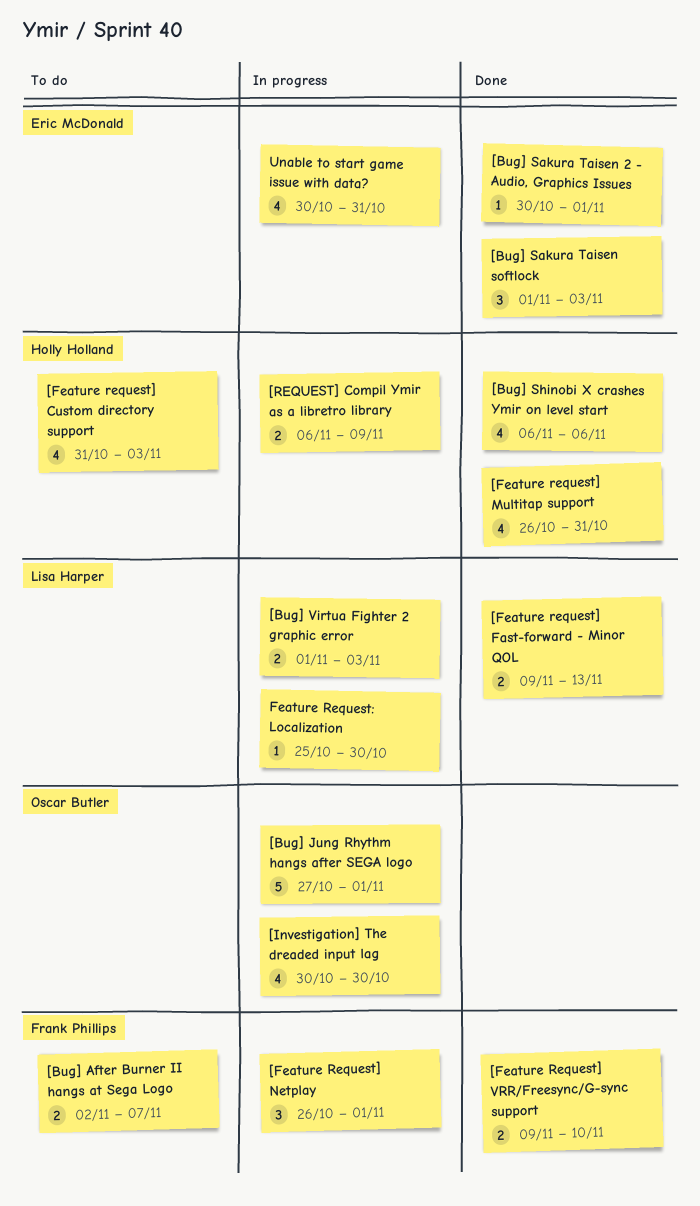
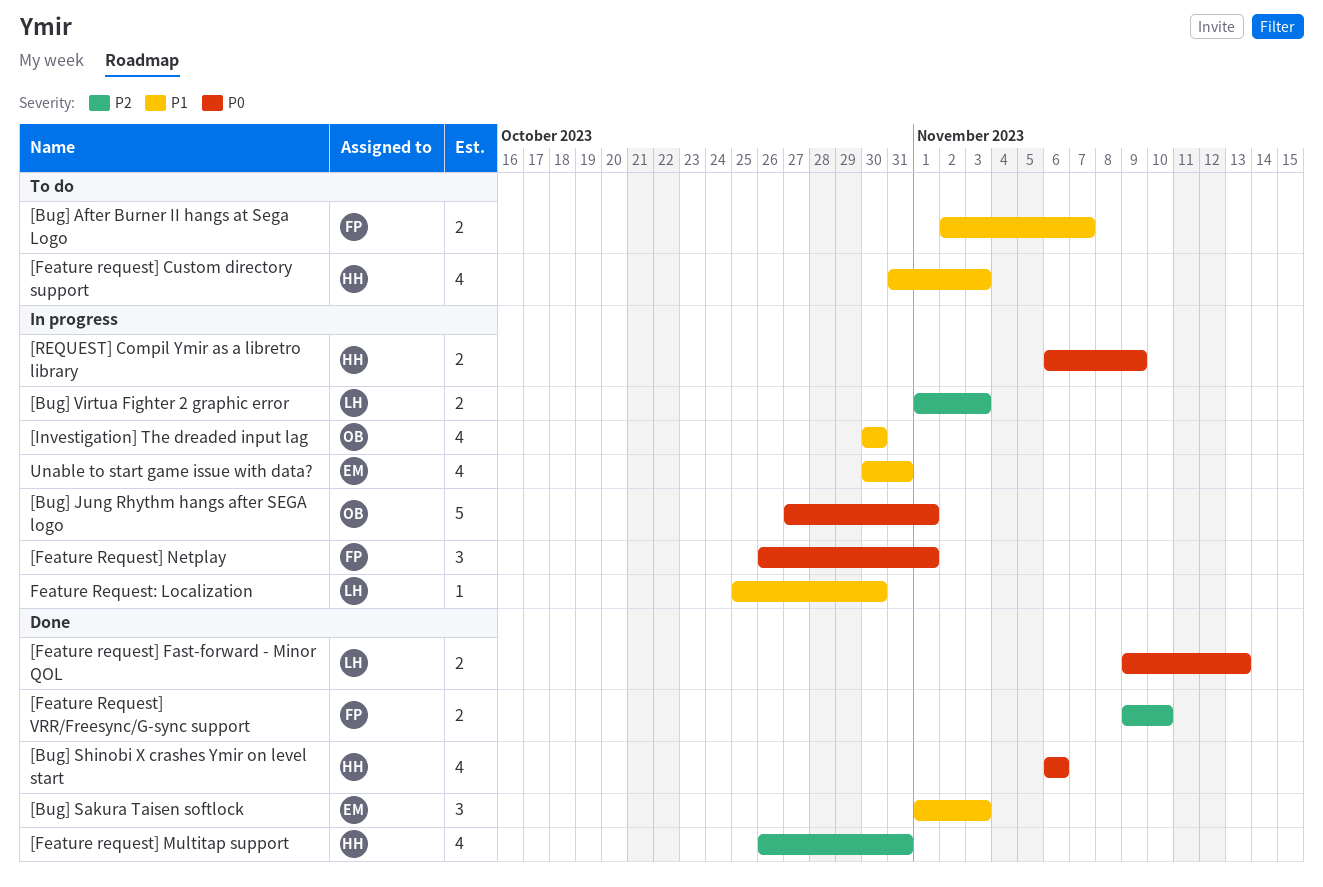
[Bug] Sakura Taisen 2 - Audio, Graphics Issues: present -> none

